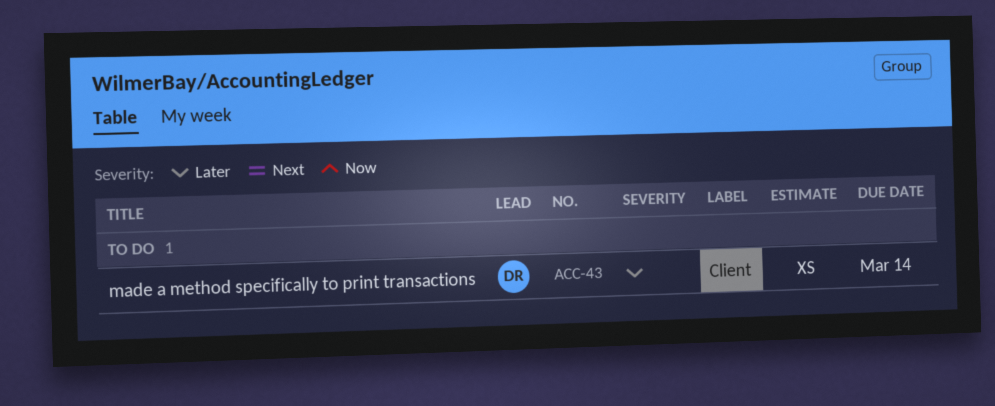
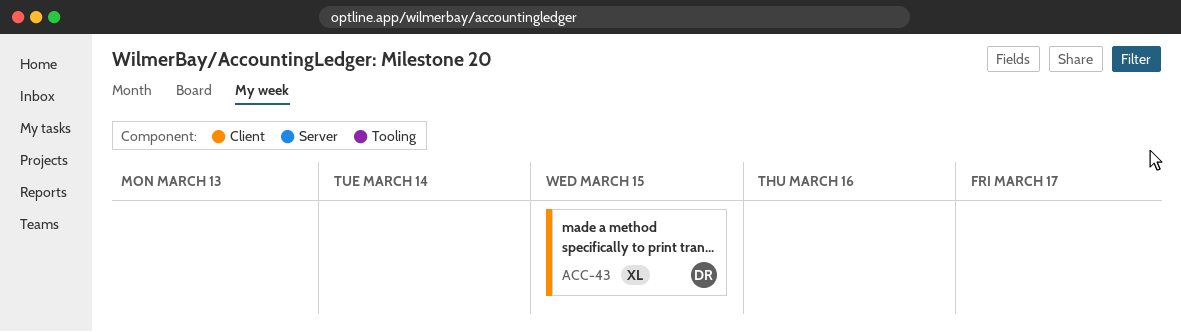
ACC-43, estimate: XS -> XL
ACC-43, due: Mar 14 -> Mar 15

